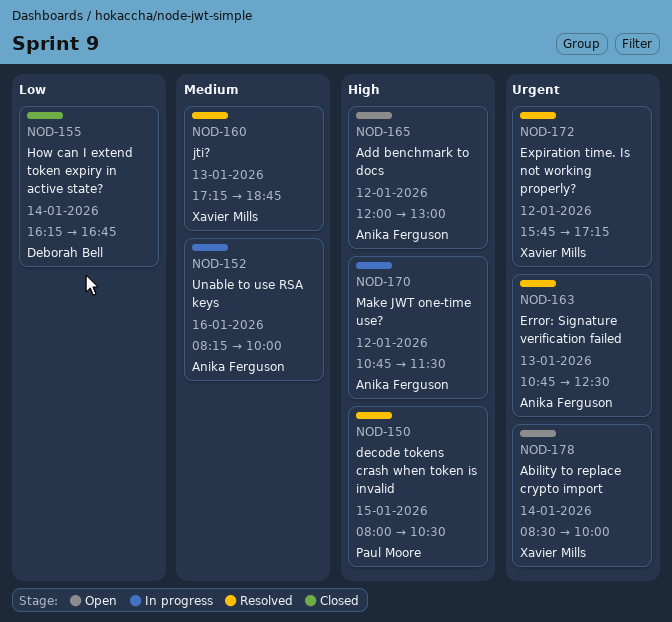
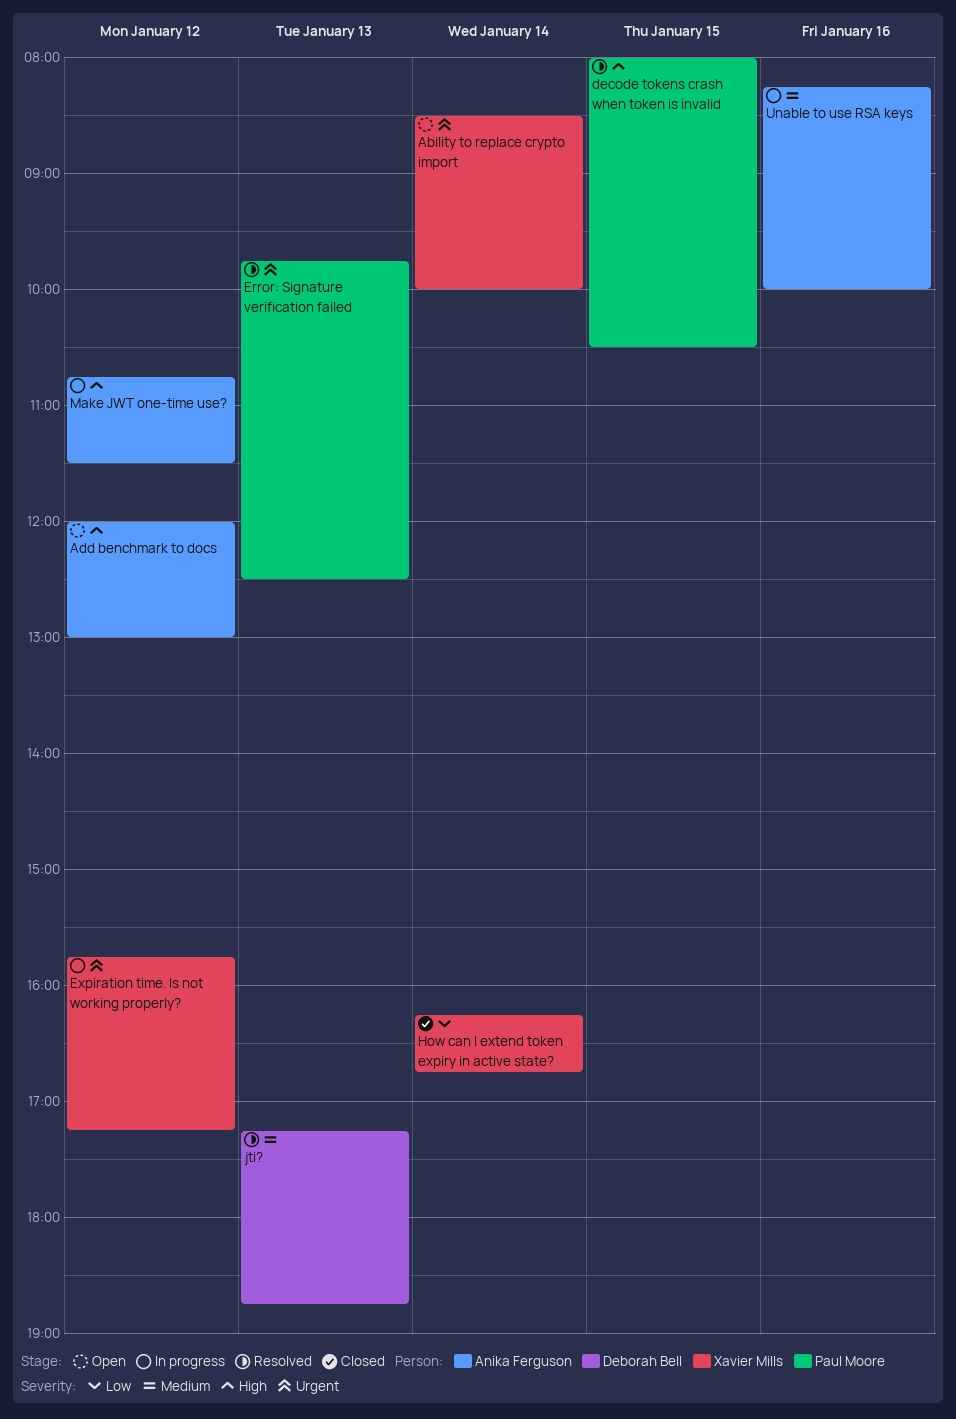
Error: Signature verification failed, owner: Anika Ferguson -> Paul Moore
Error: Signature verification failed, begins: 10:45 -> 09:45
Expiration time. Is not working properly?, status: Resolved -> In progress
How can I extend token expiry in active state?, owner: Deborah Bell -> Xavier Mills
jti?, owner: Xavier Mills -> Deborah Bell

